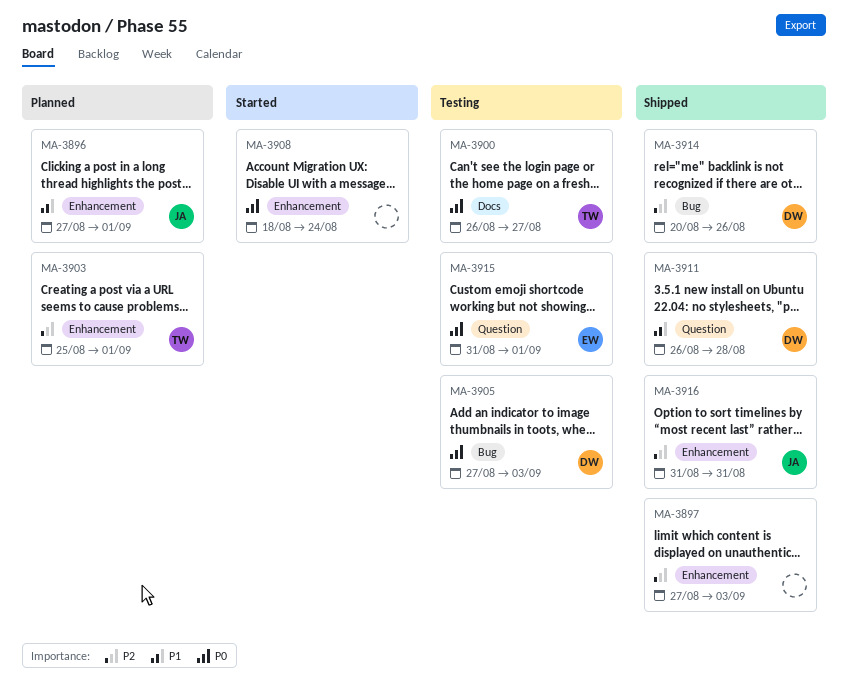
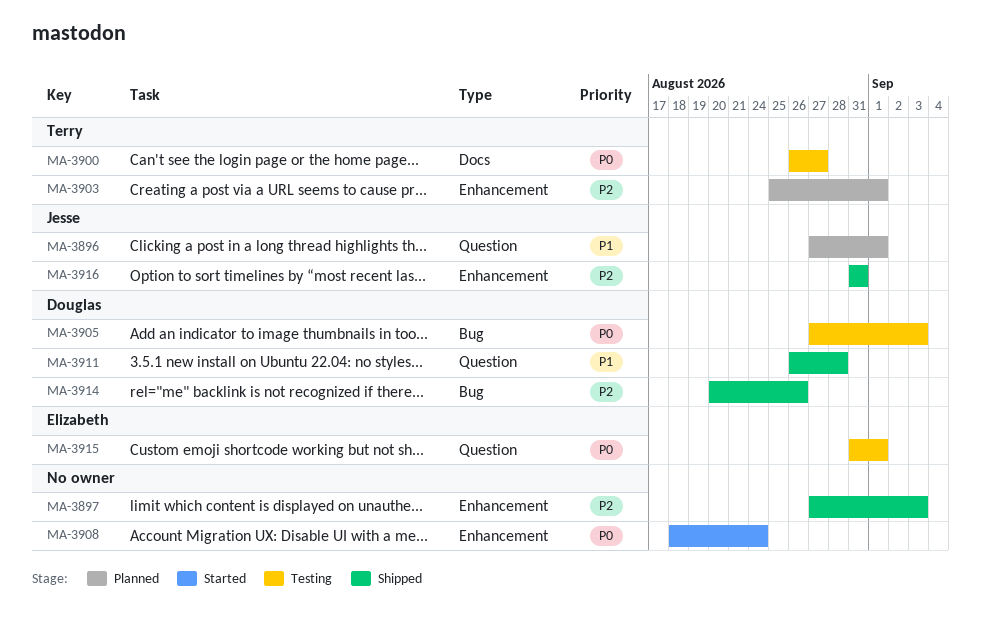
MA-3896, label: Enhancement -> Question

